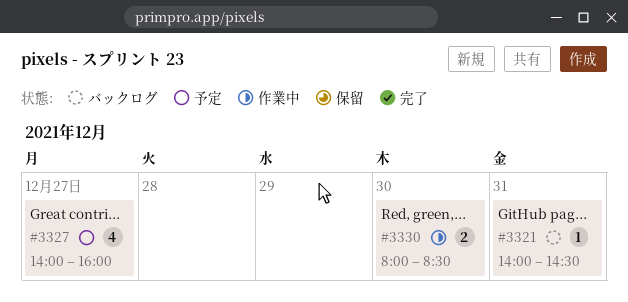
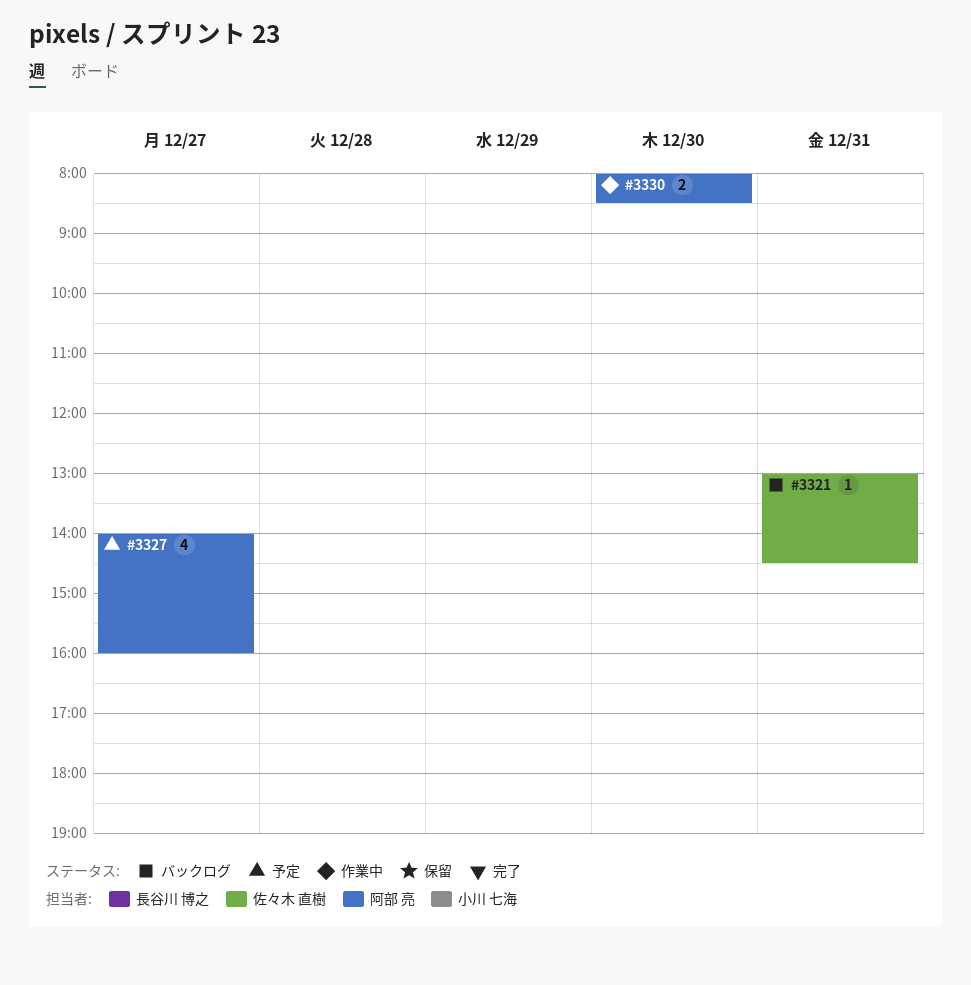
#3321, begins: 14:00 -> 13:00

